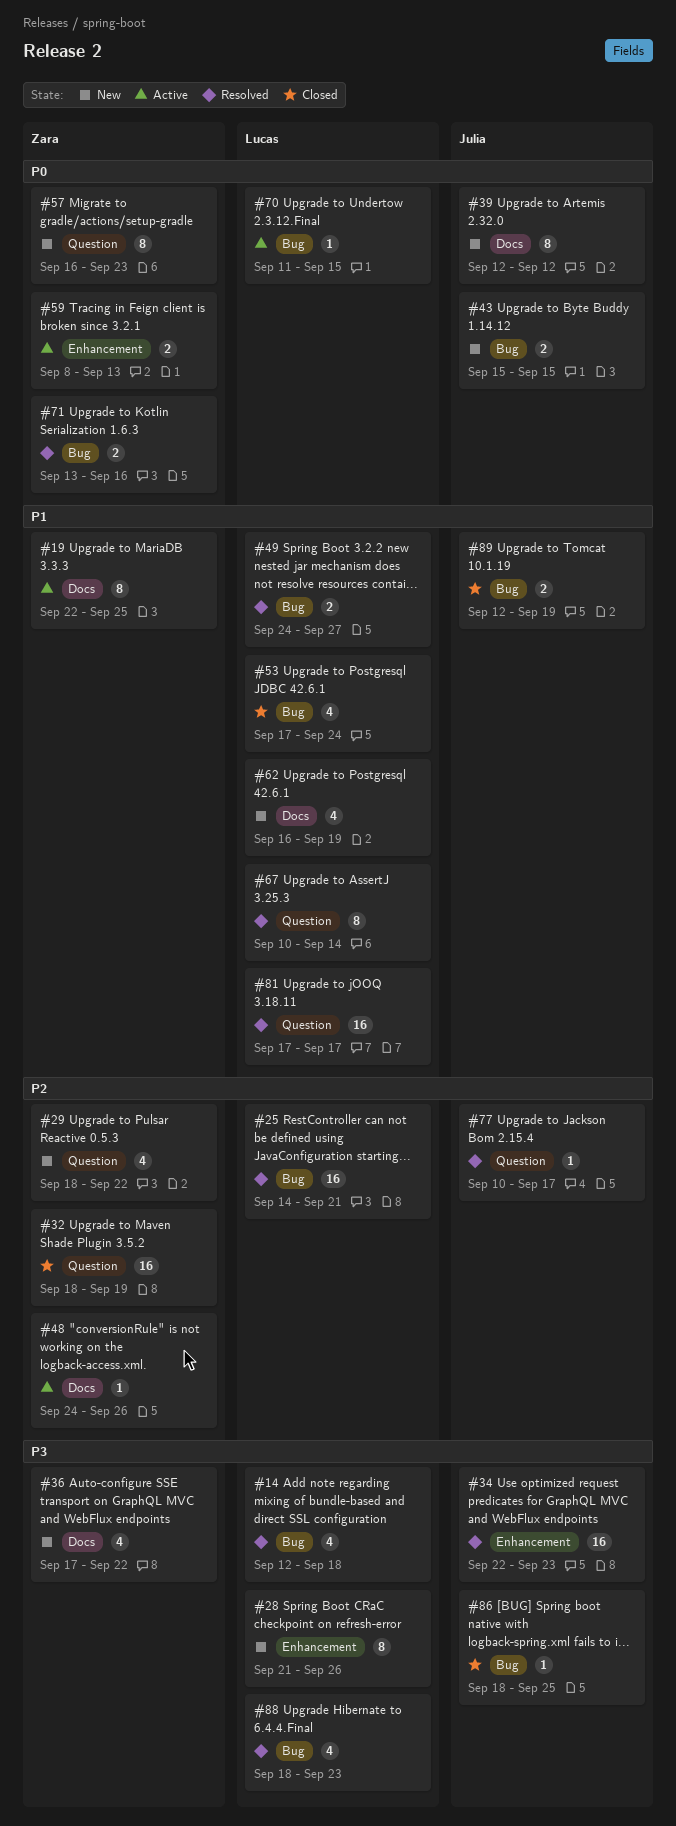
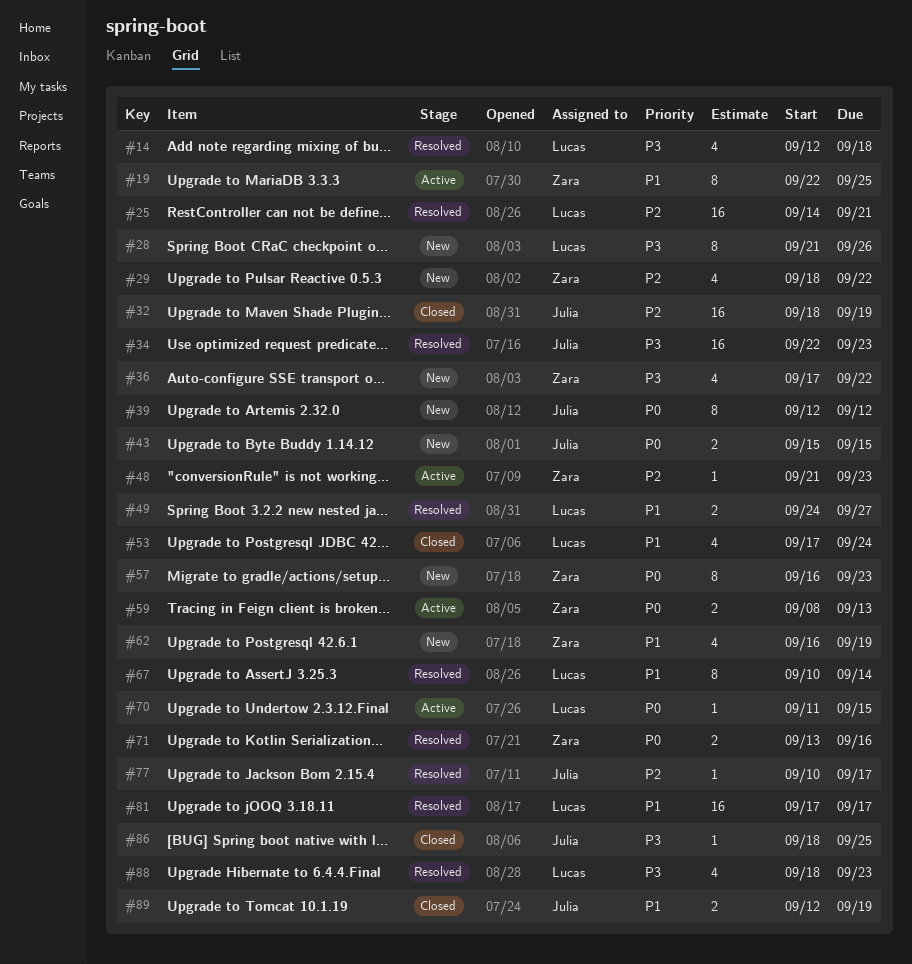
#32, owner: Zara -> Julia
#48, start: Sep 24 -> Sep 21
#48, due: Sep 26 -> Sep 23
#62, owner: Lucas -> Zara

